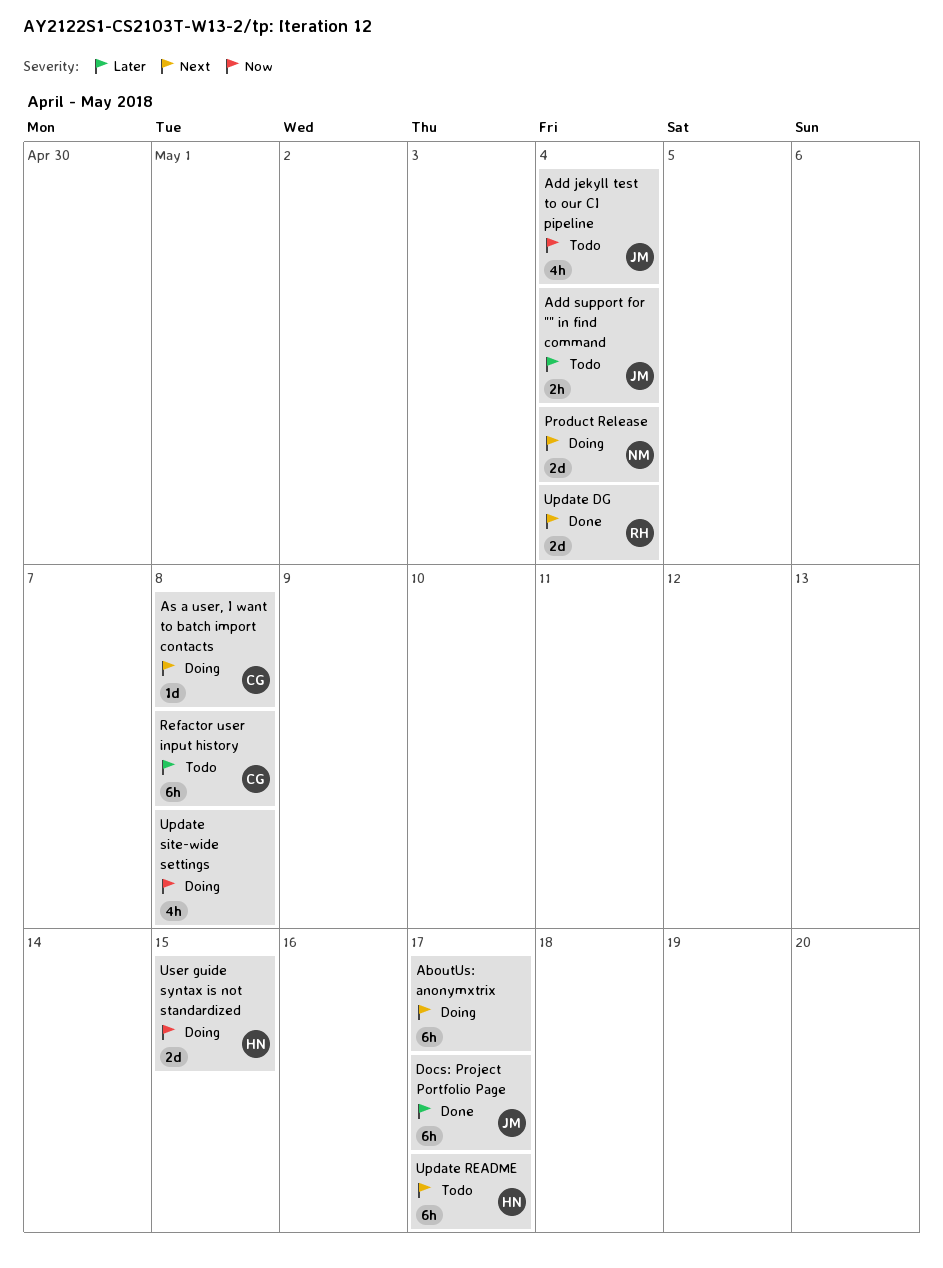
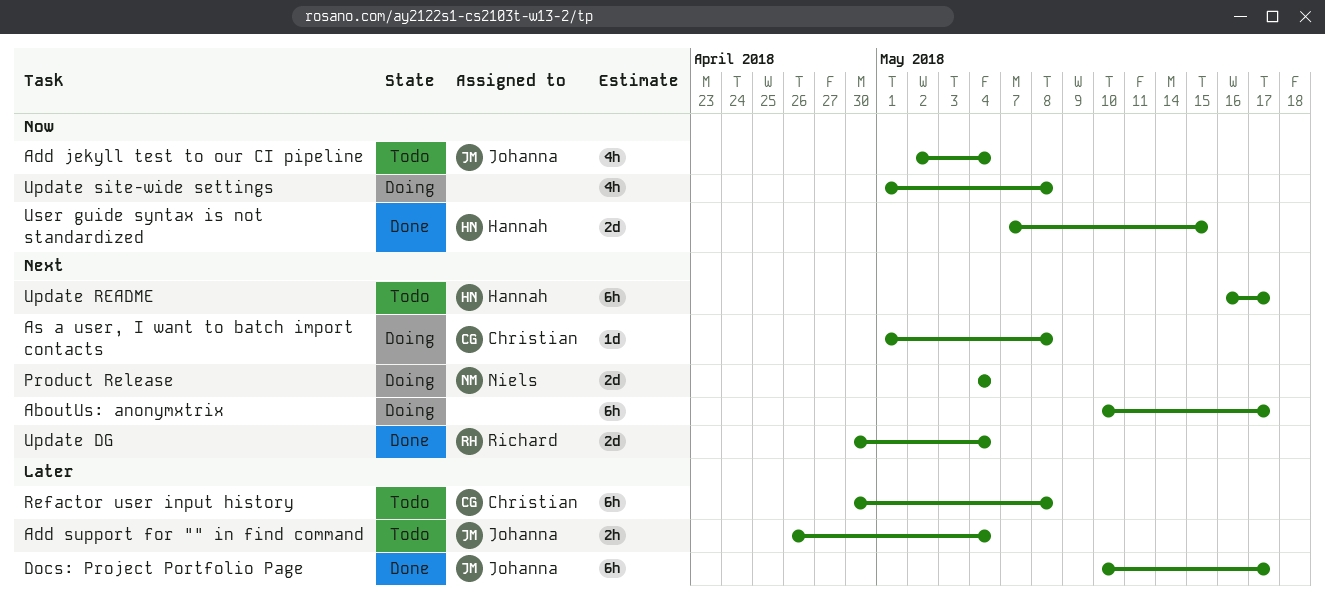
User guide syntax is not standardized, status: Doing -> Done

